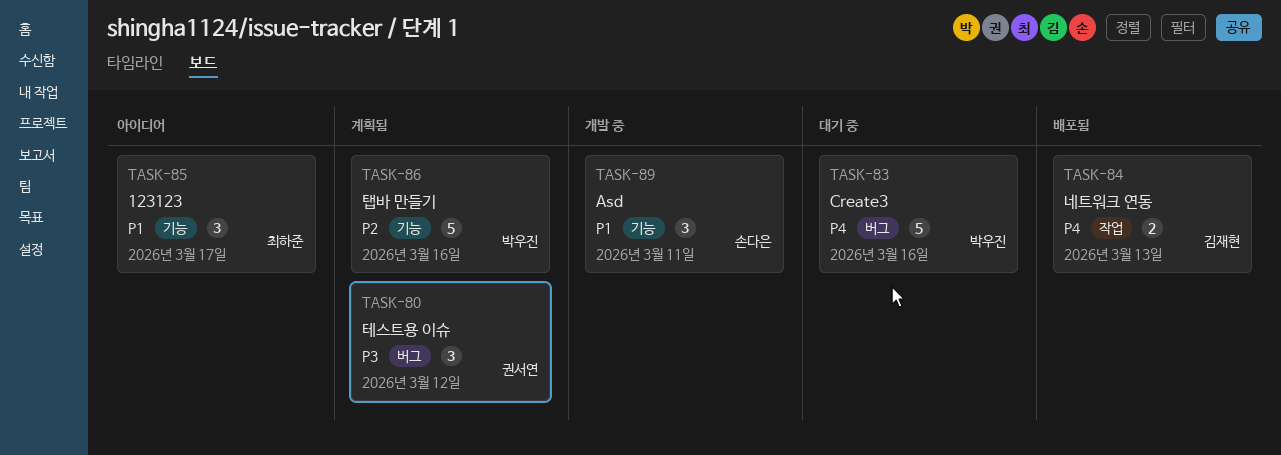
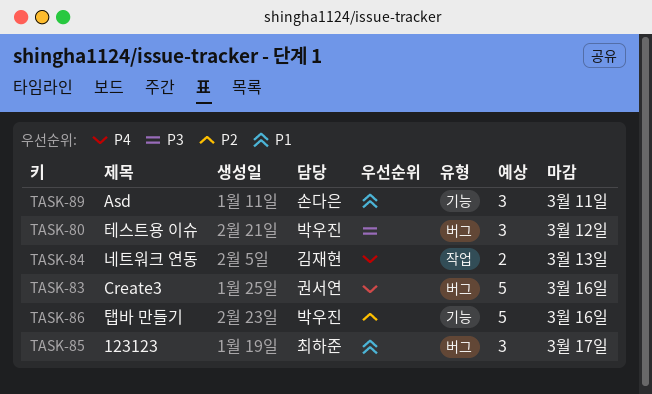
TASK-80, owner: 권서연 -> 박우진
TASK-83, owner: 박우진 -> 권서연
TASK-85, label: 기능 -> 버그

